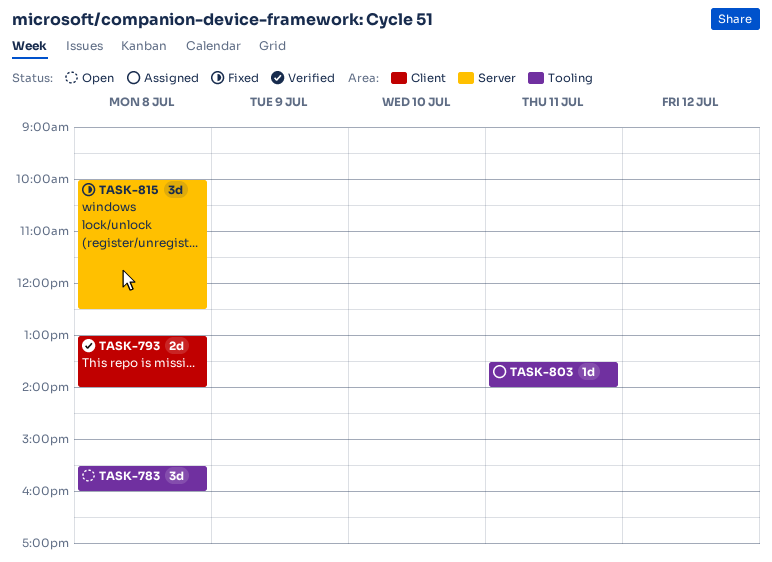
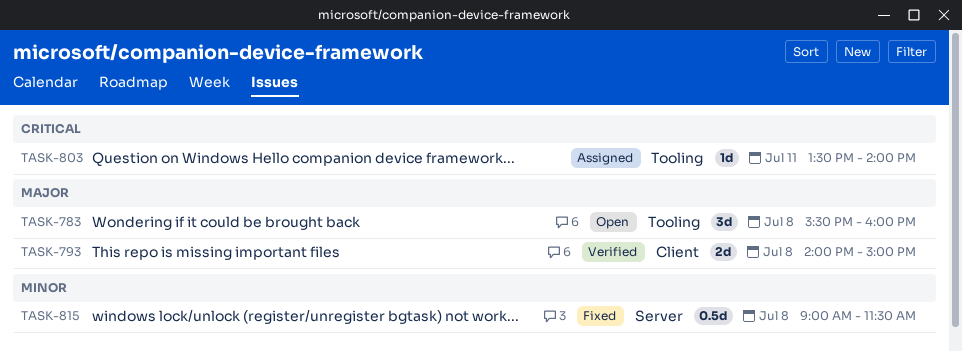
TASK-793, begins: 13:00 -> 14:00
TASK-793, ends: 14:00 -> 15:00
TASK-815, estimate: 3d -> 0.5d
TASK-815, begins: 10:00 -> 09:00
TASK-815, ends: 12:30 -> 11:30

